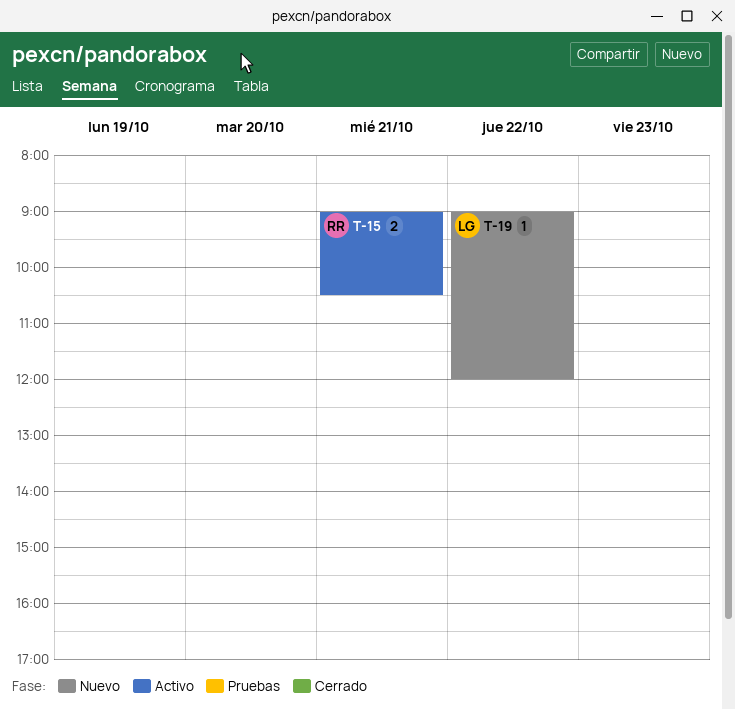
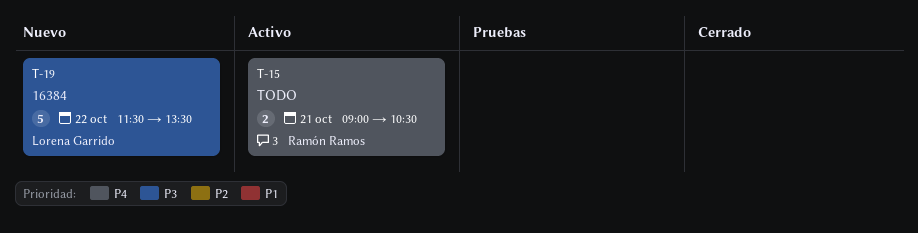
T-19, estimate: 1 -> 5
T-19, begins: 09:00 -> 11:30
T-19, ends: 12:00 -> 13:30

